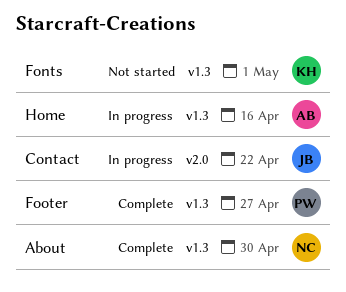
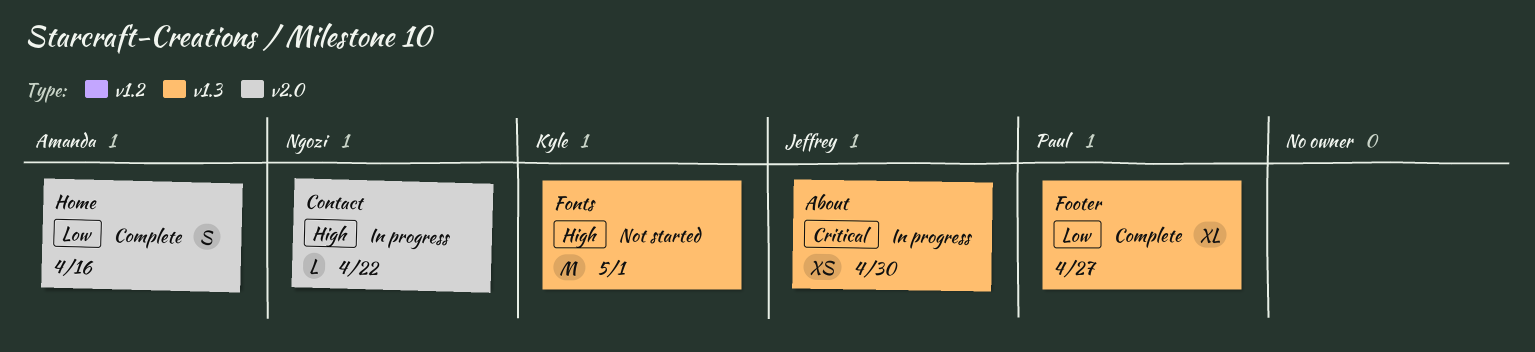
About, status: Complete -> In progress
About, owner: Ngozi -> Jeffrey
Contact, owner: Jeffrey -> Ngozi
Home, status: In progress -> Complete
Home, label: v1.3 -> v2.0

